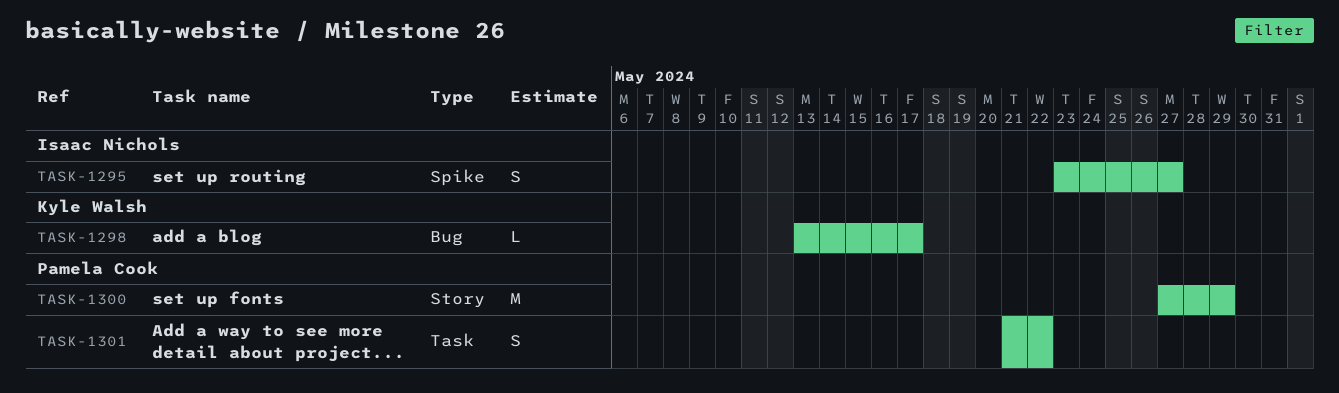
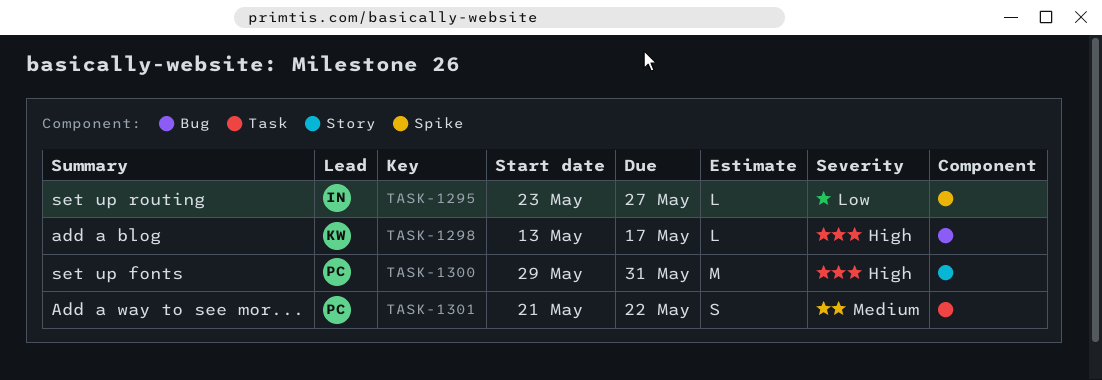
TASK-1295, estimate: S -> L
TASK-1300, start: May 27 -> May 29
TASK-1300, due: May 29 -> May 31

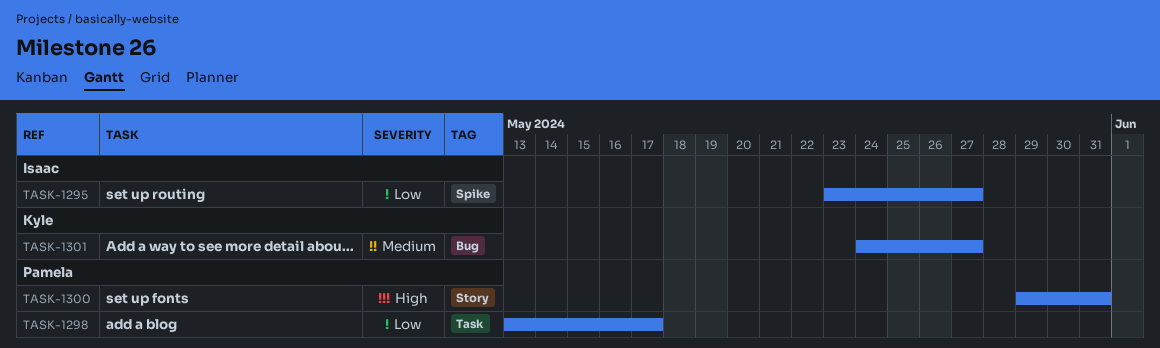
TASK-1298, owner: Kyle -> Pamela
TASK-1298, priority: High -> Low
TASK-1298, label: Bug -> Task
TASK-1301, owner: Pamela -> Kyle
TASK-1301, label: Task -> Bug
TASK-1301, start: May 21 -> May 24
TASK-1301, due: May 22 -> May 27

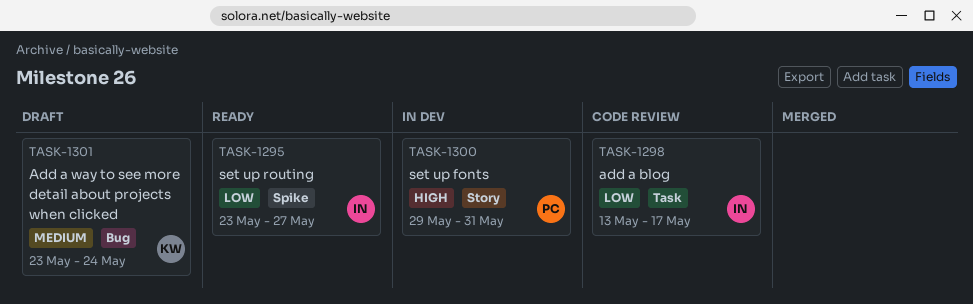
TASK-1298, owner: Pamela -> Isaac
TASK-1301, start: May 24 -> May 23
TASK-1301, due: May 27 -> May 24

